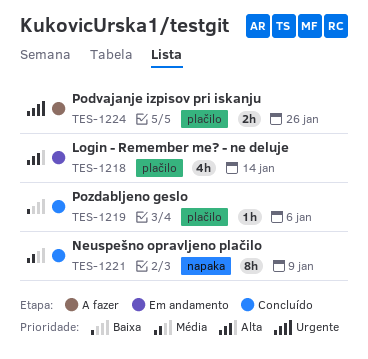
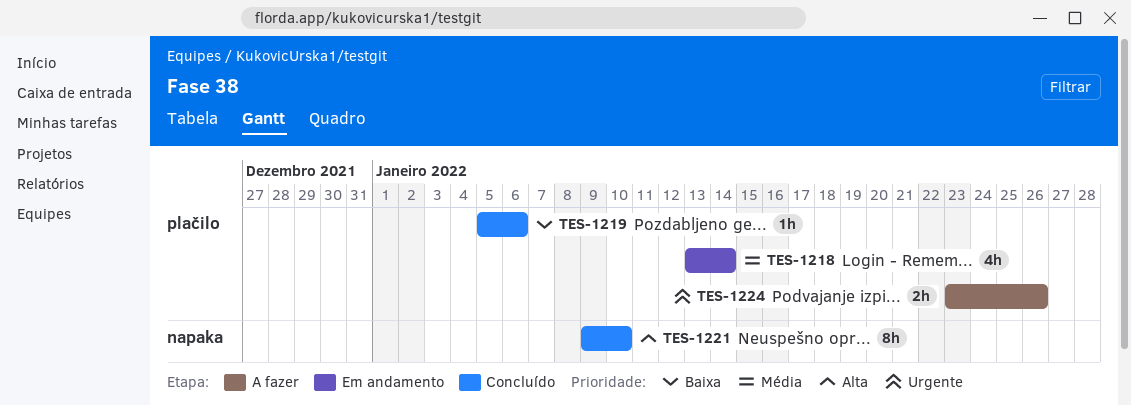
TES-1218, priority: Alta -> Média
TES-1221, priority: Média -> Alta
TES-1221, due: Jan 9 -> Jan 10

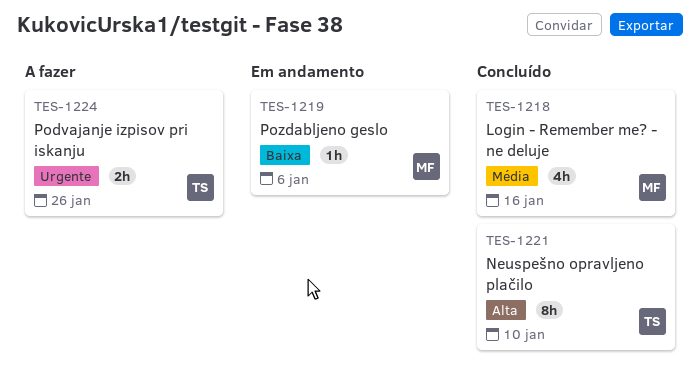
TES-1218, status: Em andamento -> Concluído
TES-1218, due: Jan 14 -> Jan 16
TES-1219, status: Concluído -> Em andamento

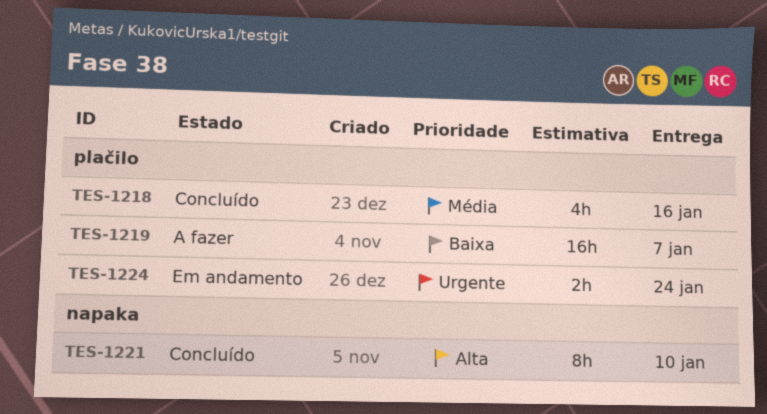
TES-1219, status: Em andamento -> A fazer
TES-1219, estimate: 1h -> 16h
TES-1219, due: Jan 6 -> Jan 7
TES-1224, status: A fazer -> Em andamento
TES-1224, due: Jan 26 -> Jan 24

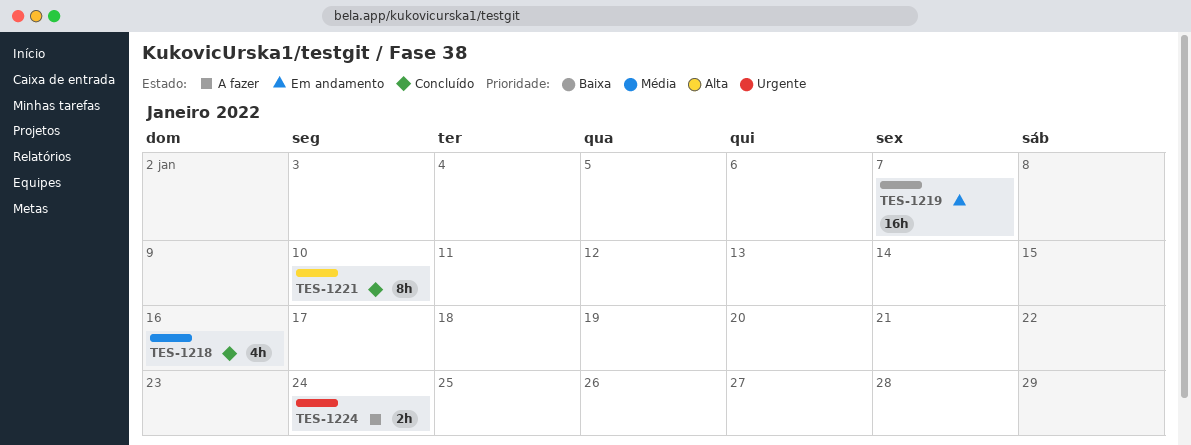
TES-1219, status: A fazer -> Em andamento
TES-1224, status: Em andamento -> A fazer

